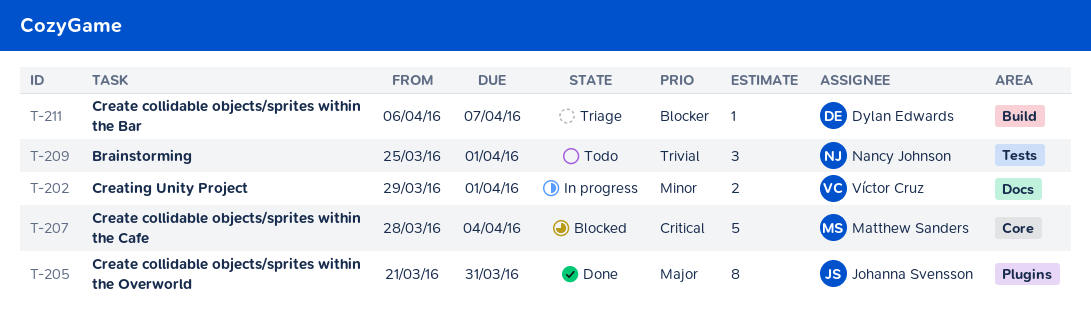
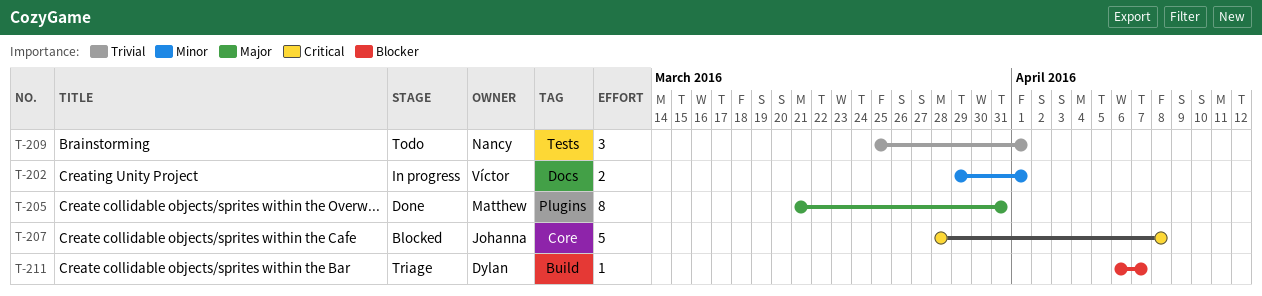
T-205, owner: Johanna Svensson -> Matthew Sanders
T-207, owner: Matthew Sanders -> Johanna Svensson
T-207, due: Apr 4 -> Apr 8

